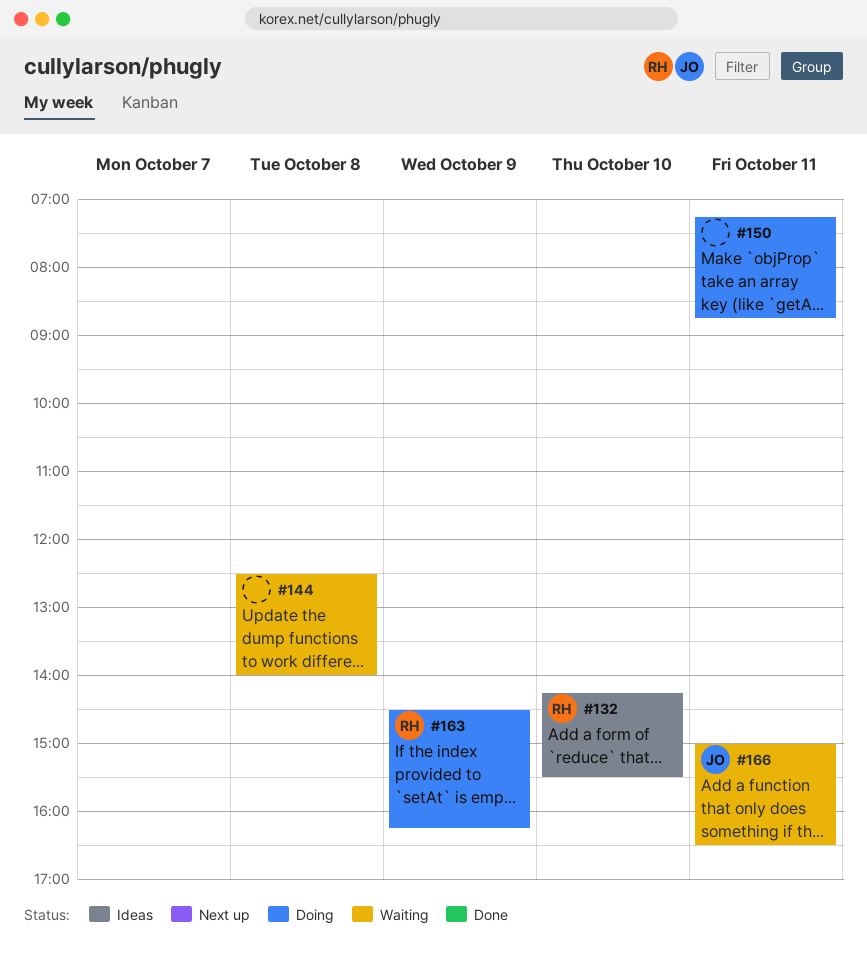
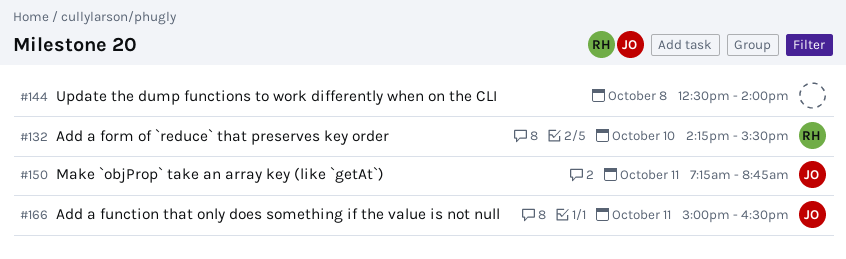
#150, owner: none -> JO
#163: present -> none

